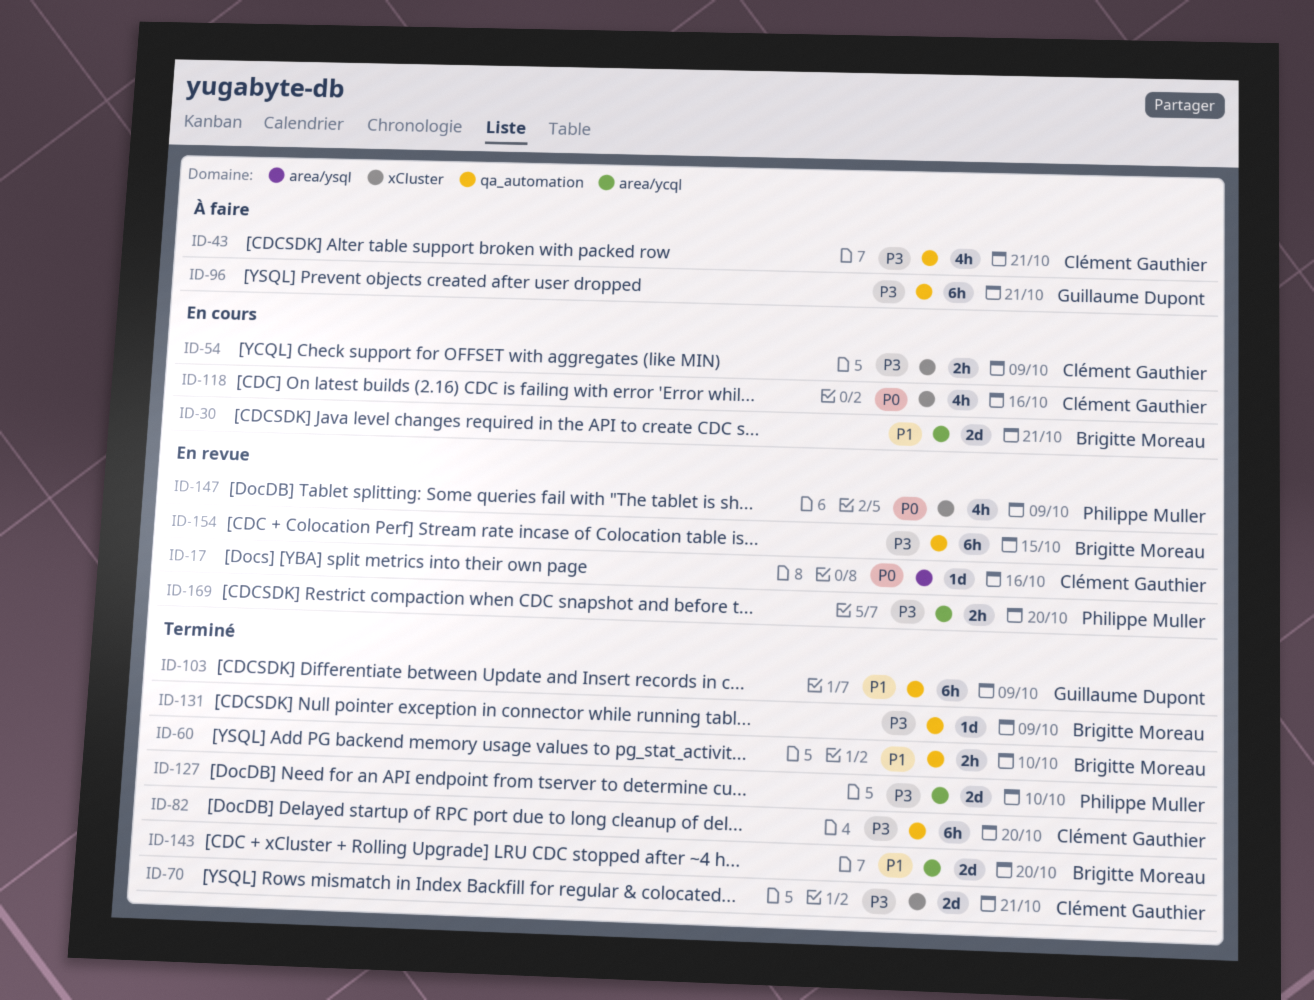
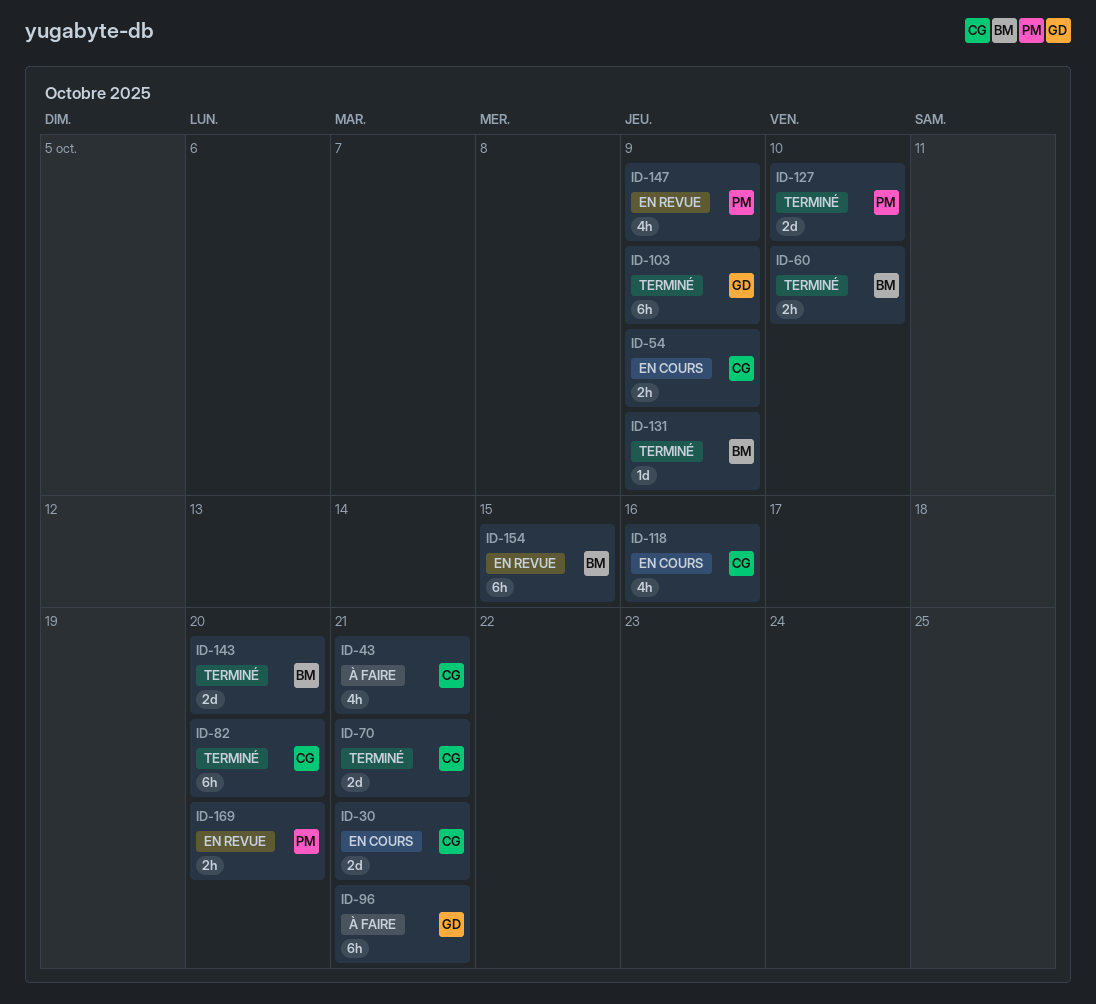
ID-17: present -> none
ID-30, owner: Brigitte Moreau -> Clément Gauthier

